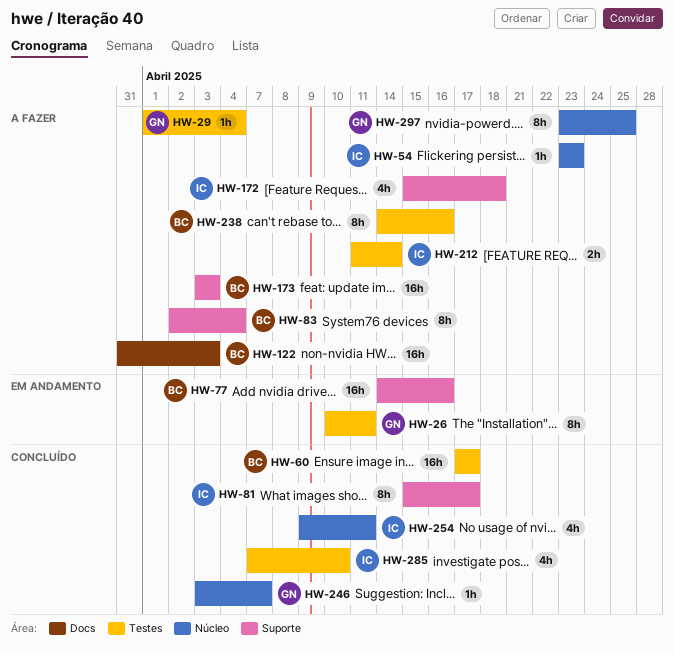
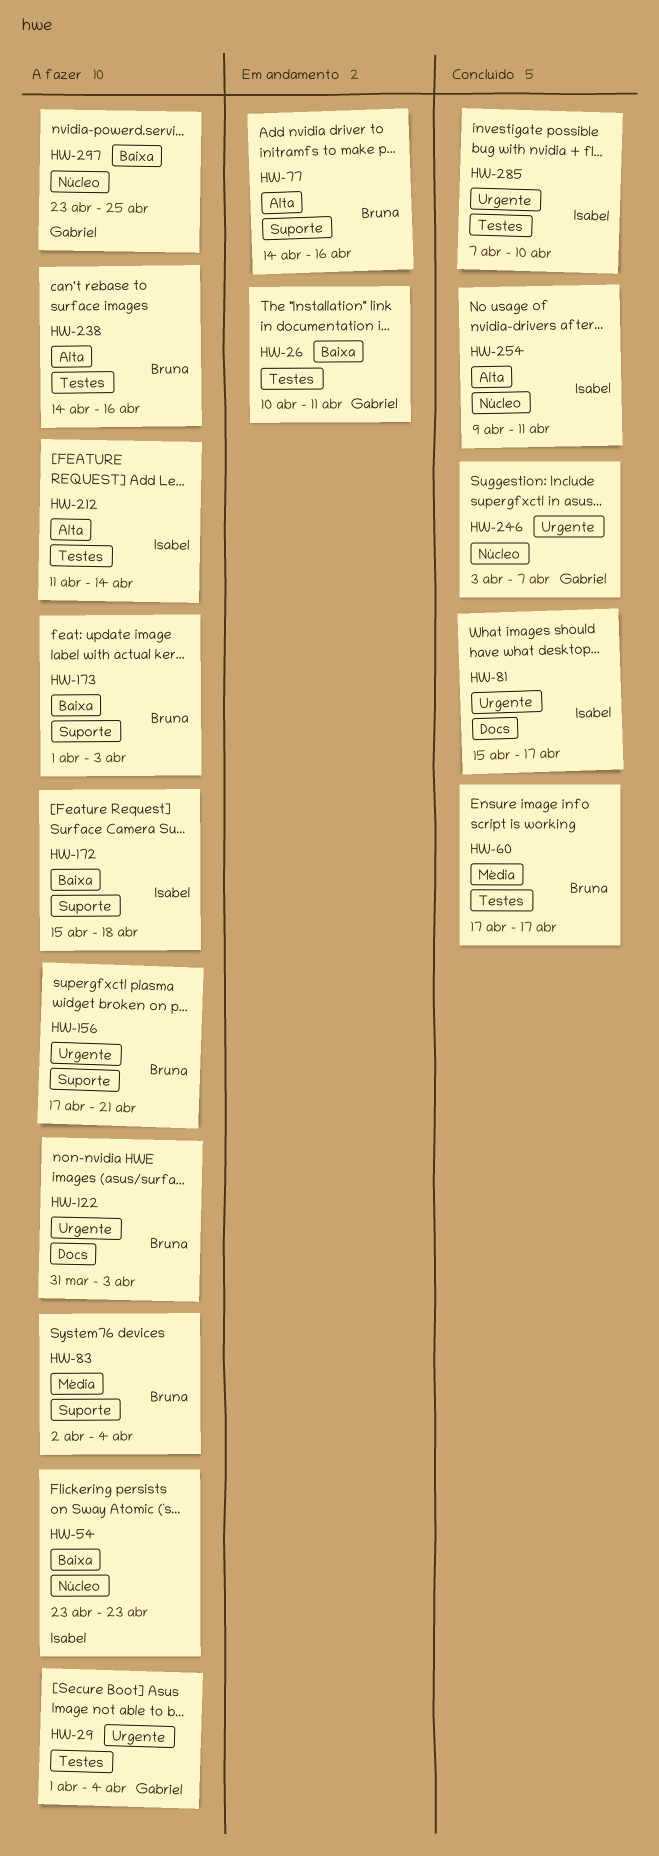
HW-81, label: Suporte -> Docs
HW-156: none -> present
HW-173, start: Apr 3 -> Apr 1

